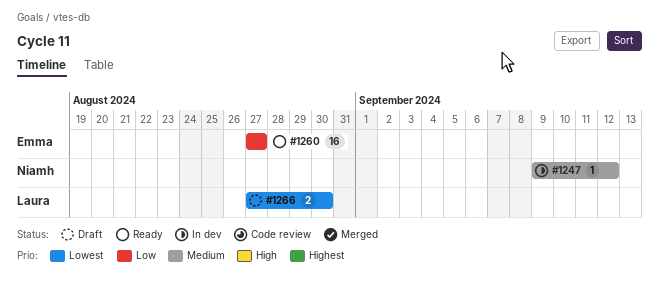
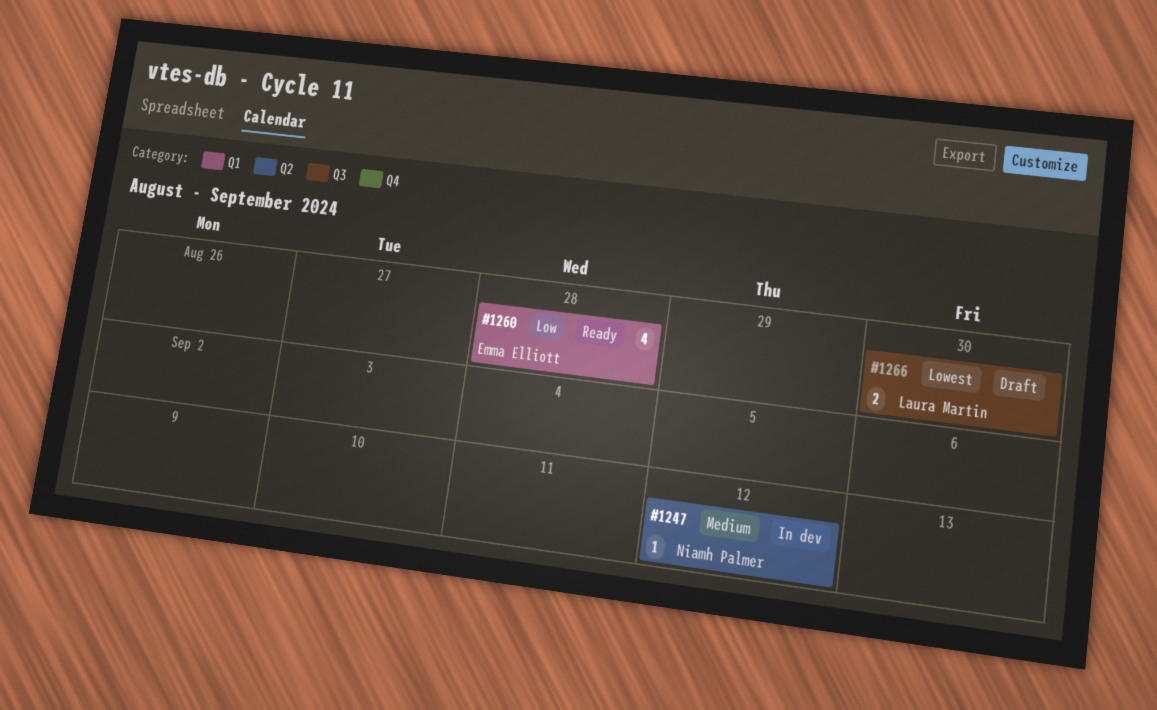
#1260, estimate: 16 -> 4
#1260, due: Aug 27 -> Aug 28

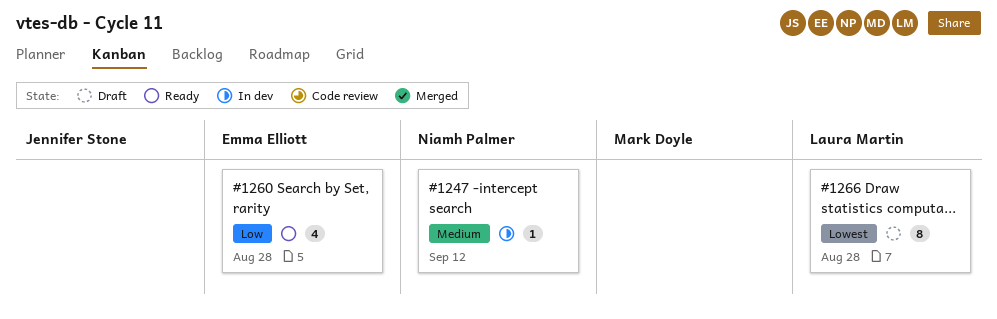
#1266, estimate: 2 -> 8
#1266, due: Aug 30 -> Aug 28

